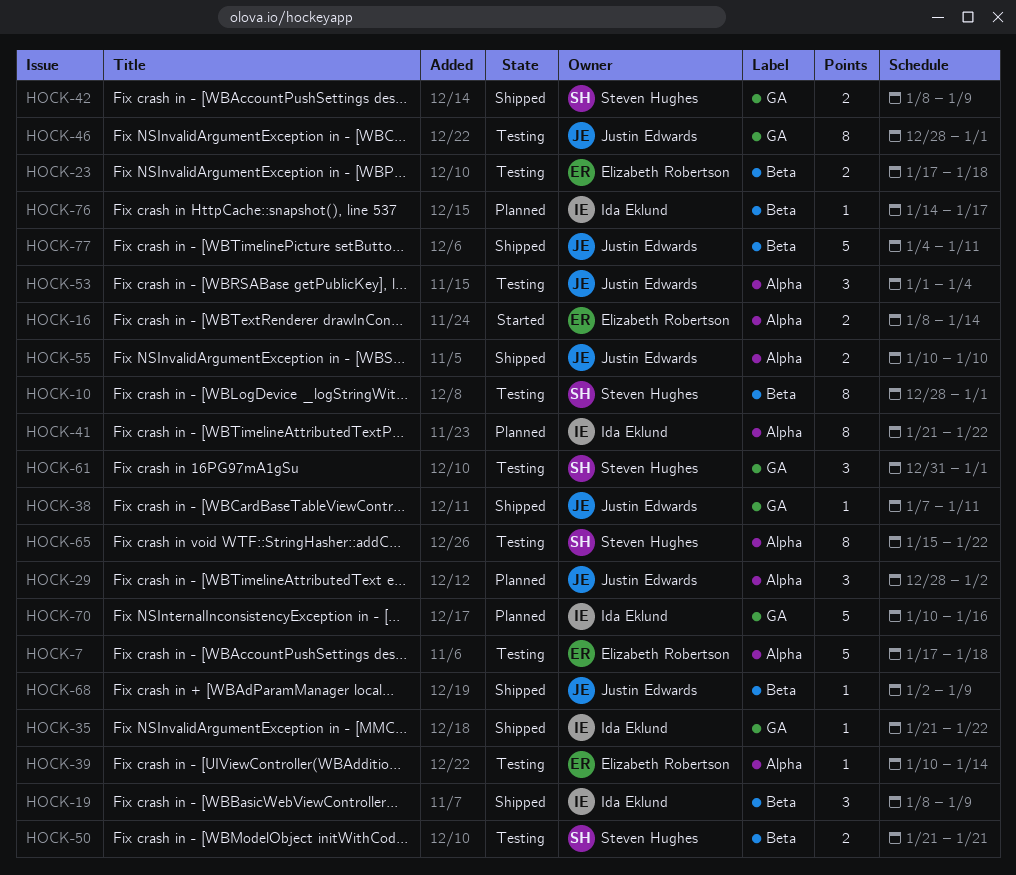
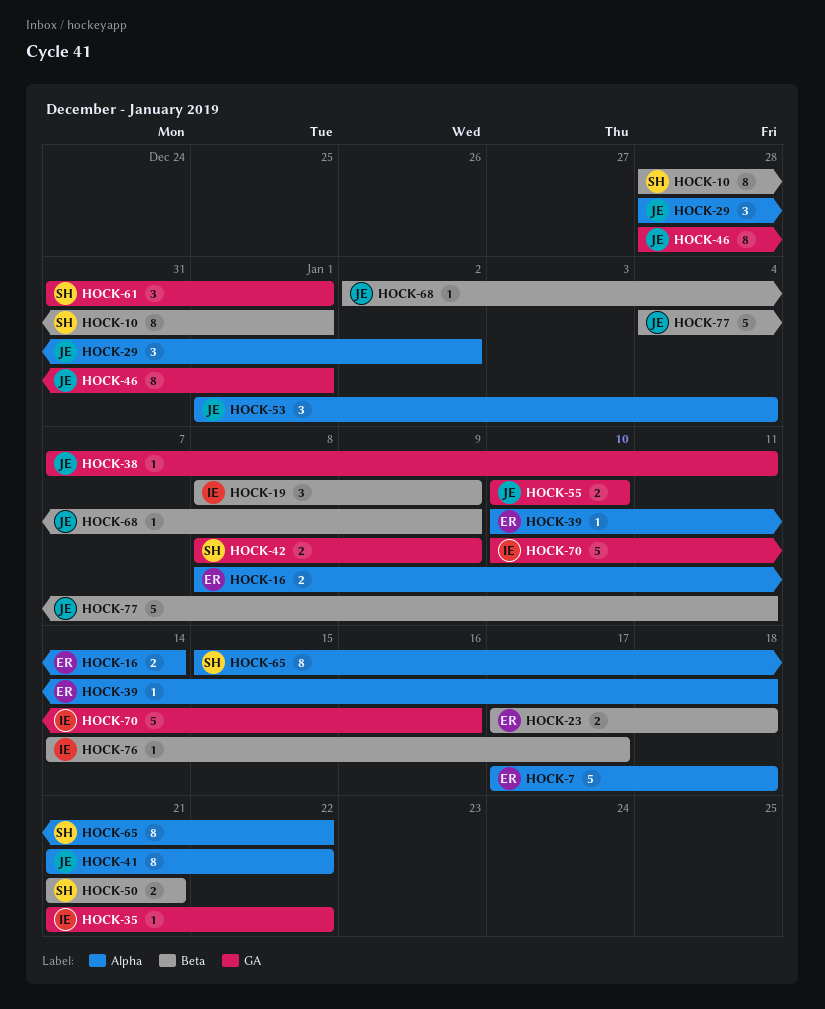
HOCK-39, due: Jan 14 -> Jan 18
HOCK-41, owner: Ida Eklund -> Justin Edwards
HOCK-55, label: Alpha -> GA

